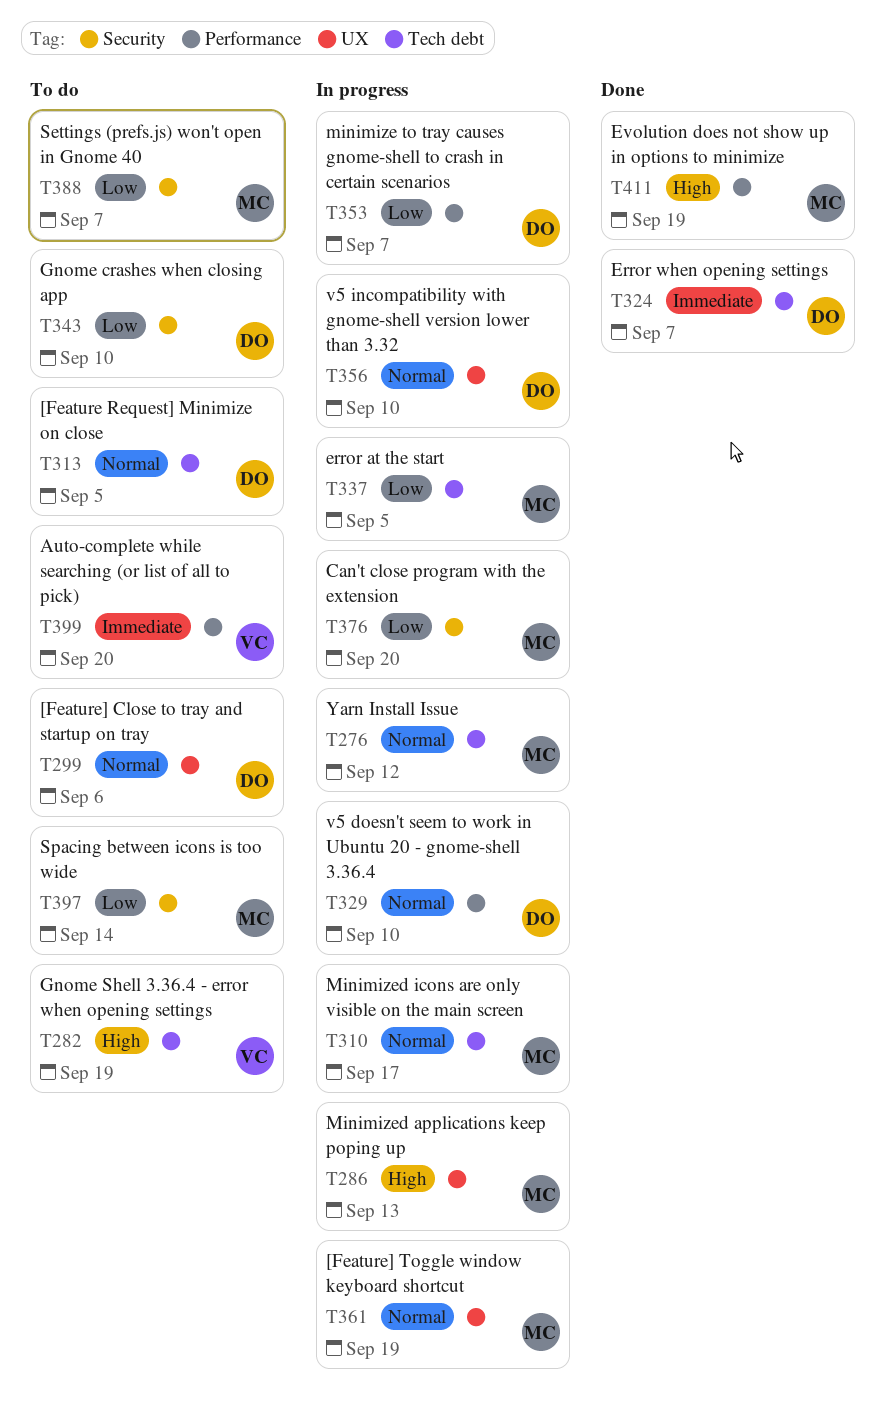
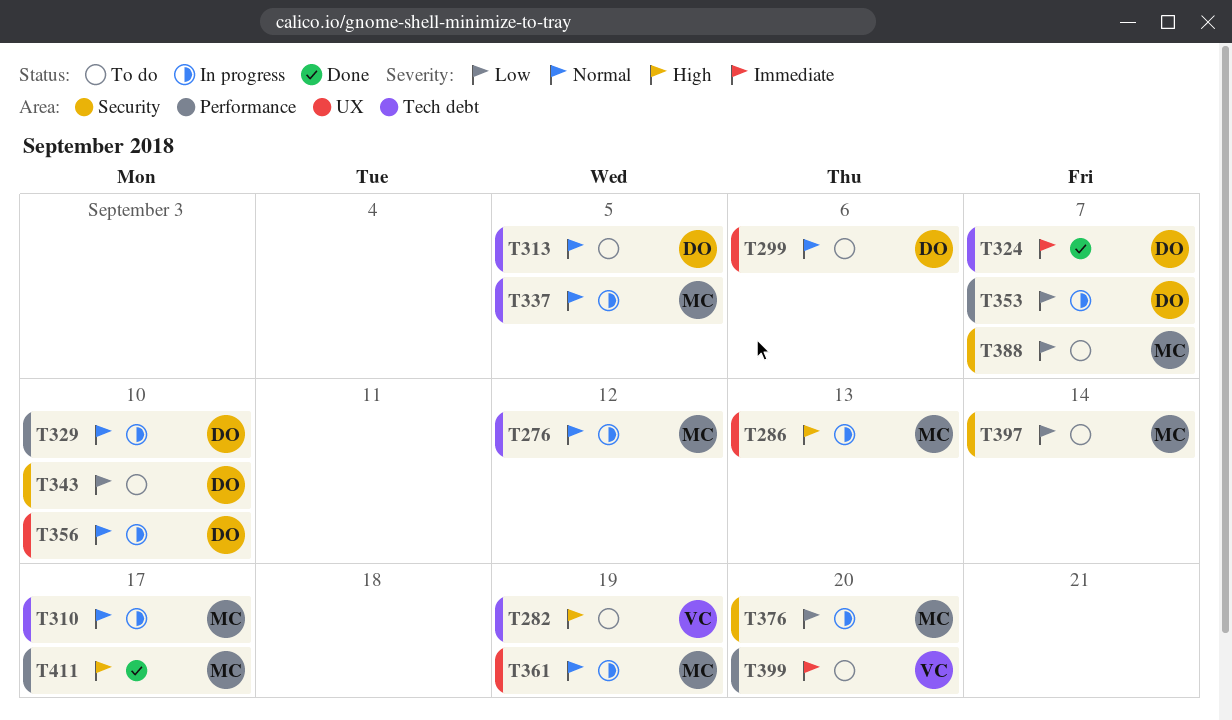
T337, priority: Low -> Normal
T411, due: Sep 19 -> Sep 17

